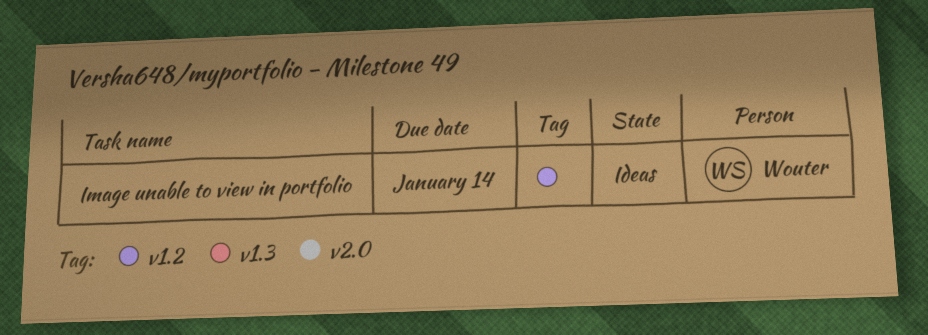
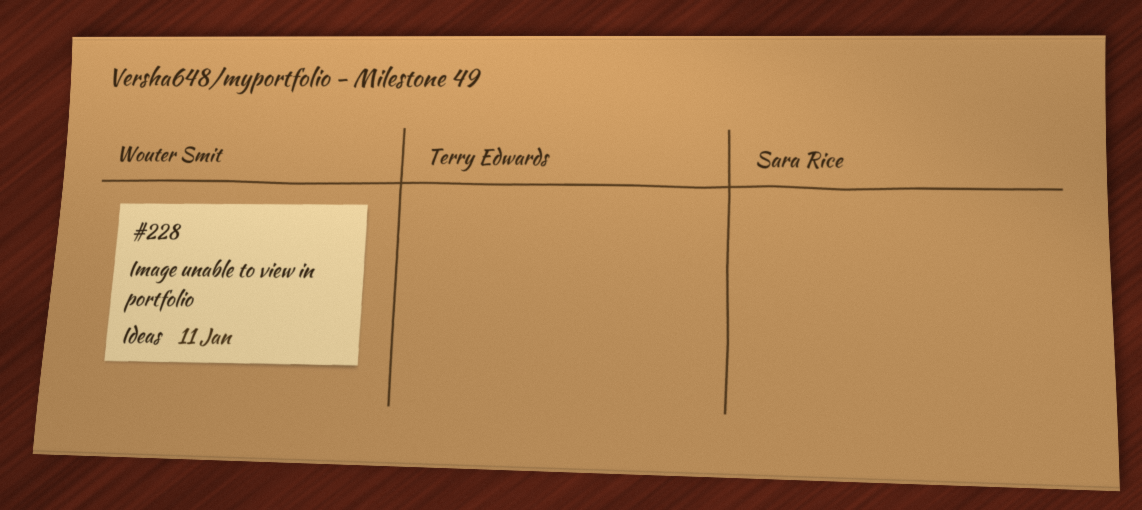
Image unable to view in portfolio, due: Jan 14 -> Jan 11

